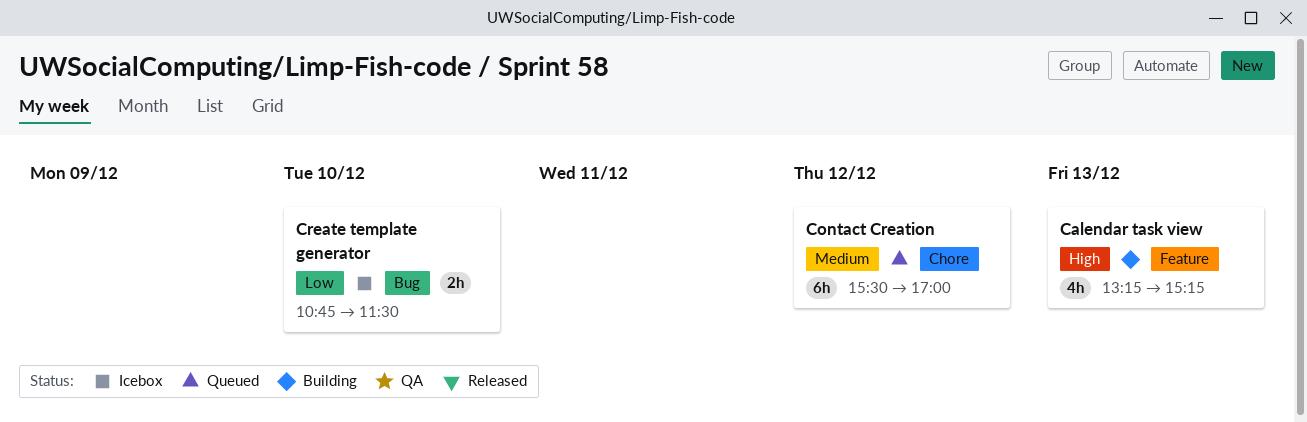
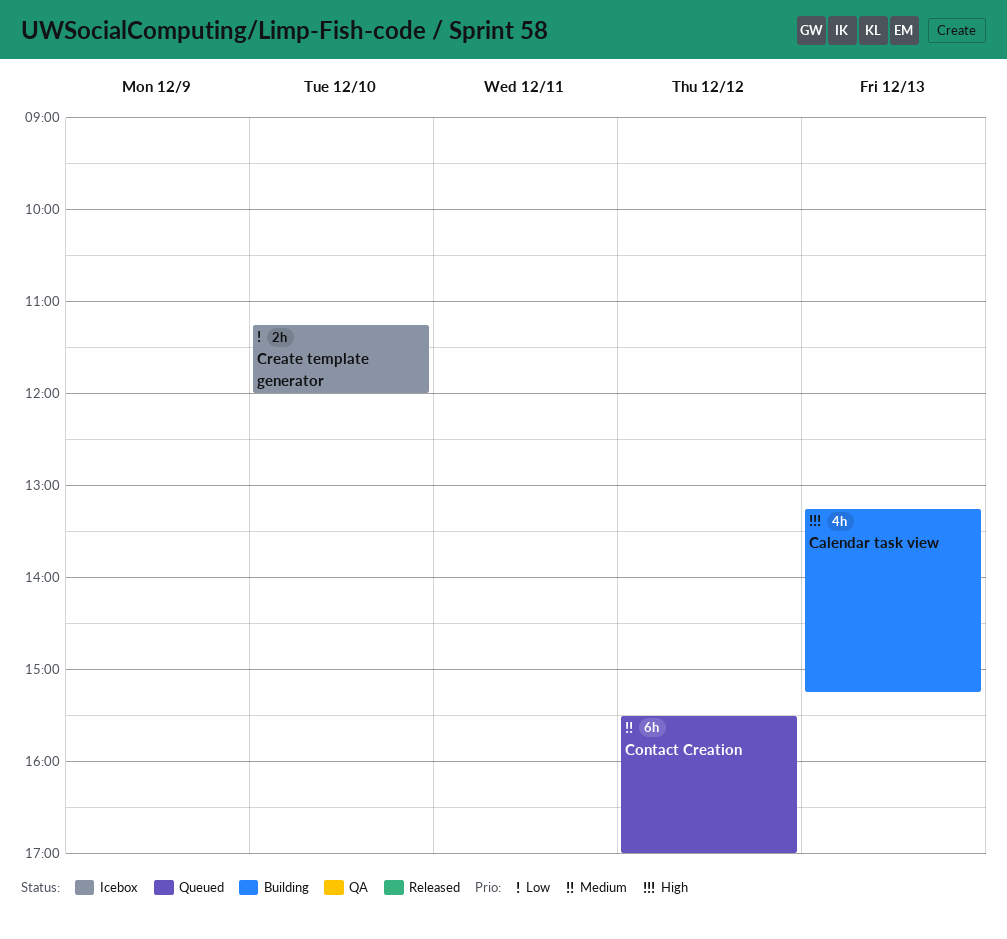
Create template generator, begins: 10:45 -> 11:15
Create template generator, ends: 11:30 -> 12:00

